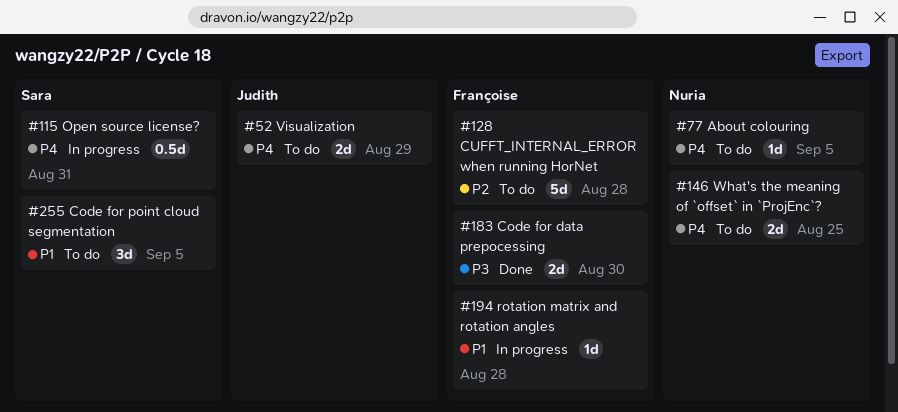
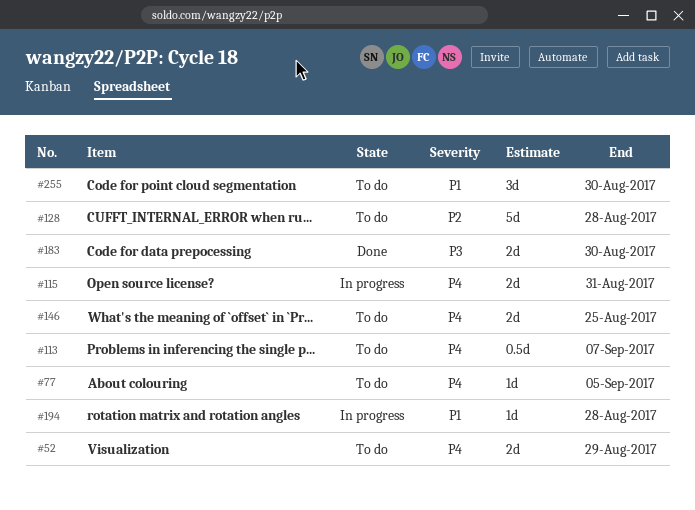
#113: none -> present
#115, estimate: 0.5d -> 2d
#255, due: Sep 5 -> Aug 30

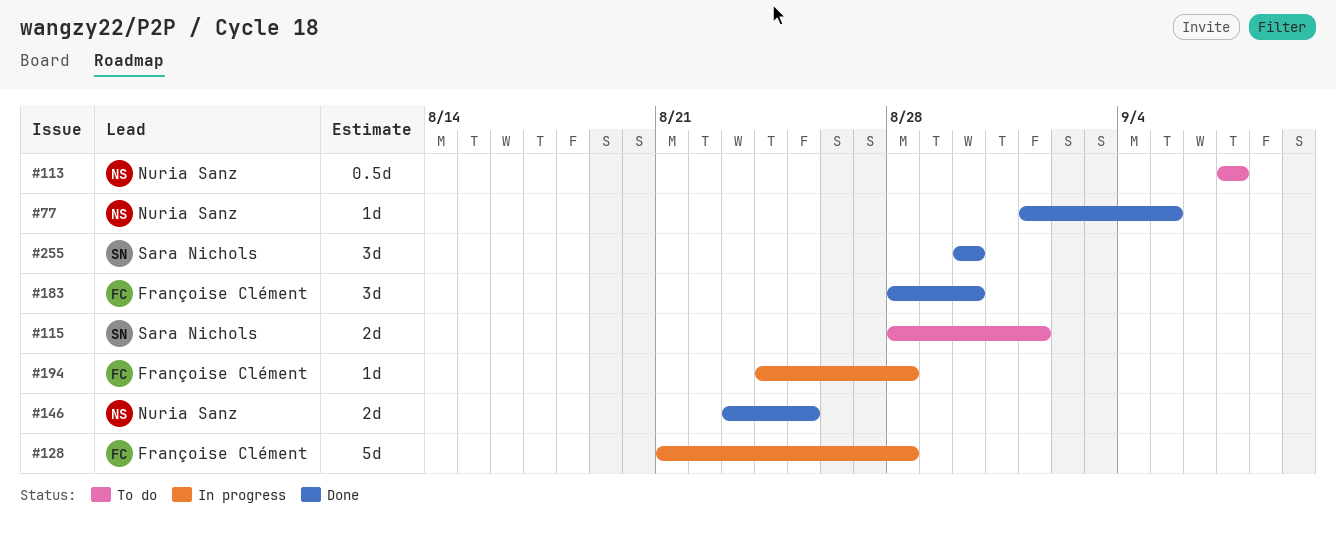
#52: present -> none
#77, status: To do -> Done
#115, status: In progress -> To do
#115, due: Aug 31 -> Sep 1
#128, status: To do -> In progress
#146, status: To do -> Done
#183, estimate: 2d -> 3d
#255, status: To do -> Done

